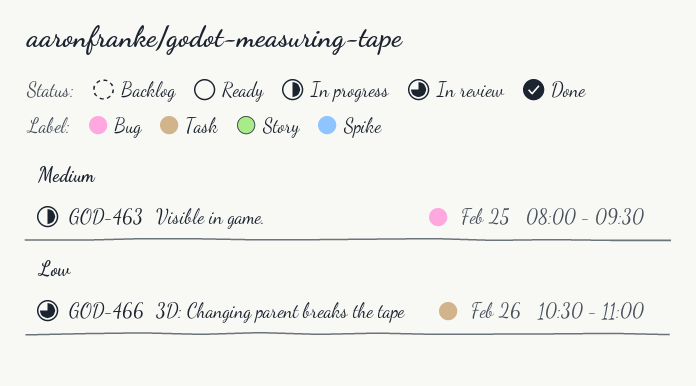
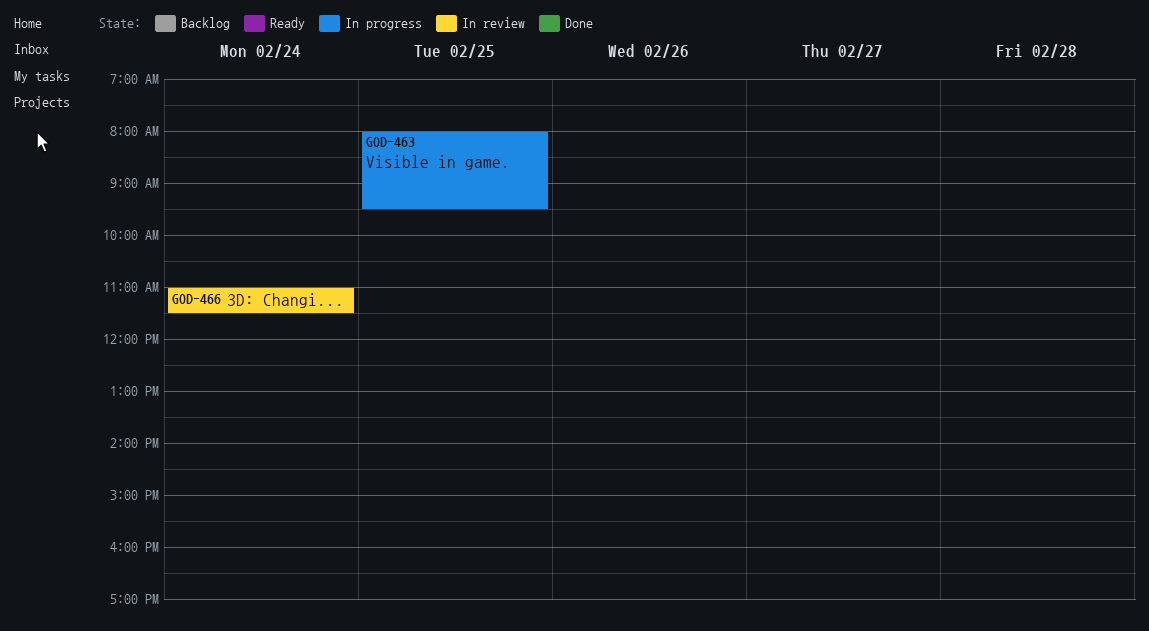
GOD-466, day: Feb 26 -> Feb 24
GOD-466, begins: 10:30 -> 11:00
GOD-466, ends: 11:00 -> 11:30

